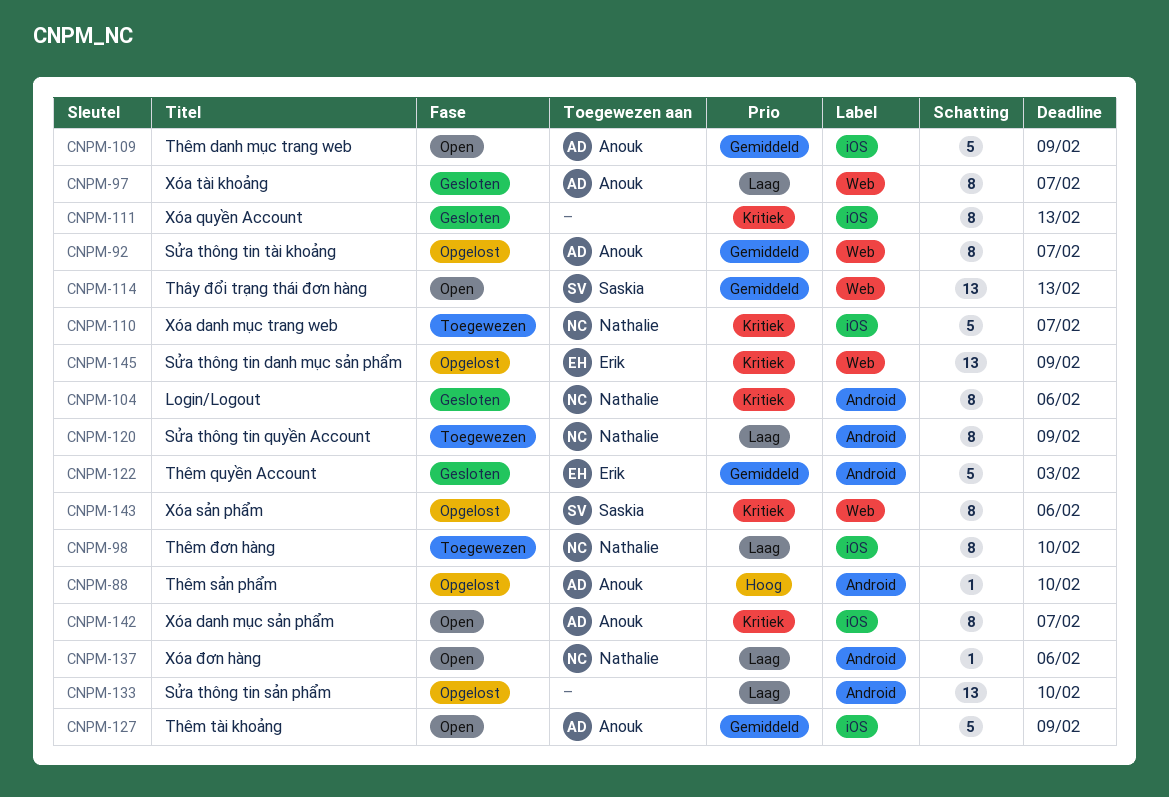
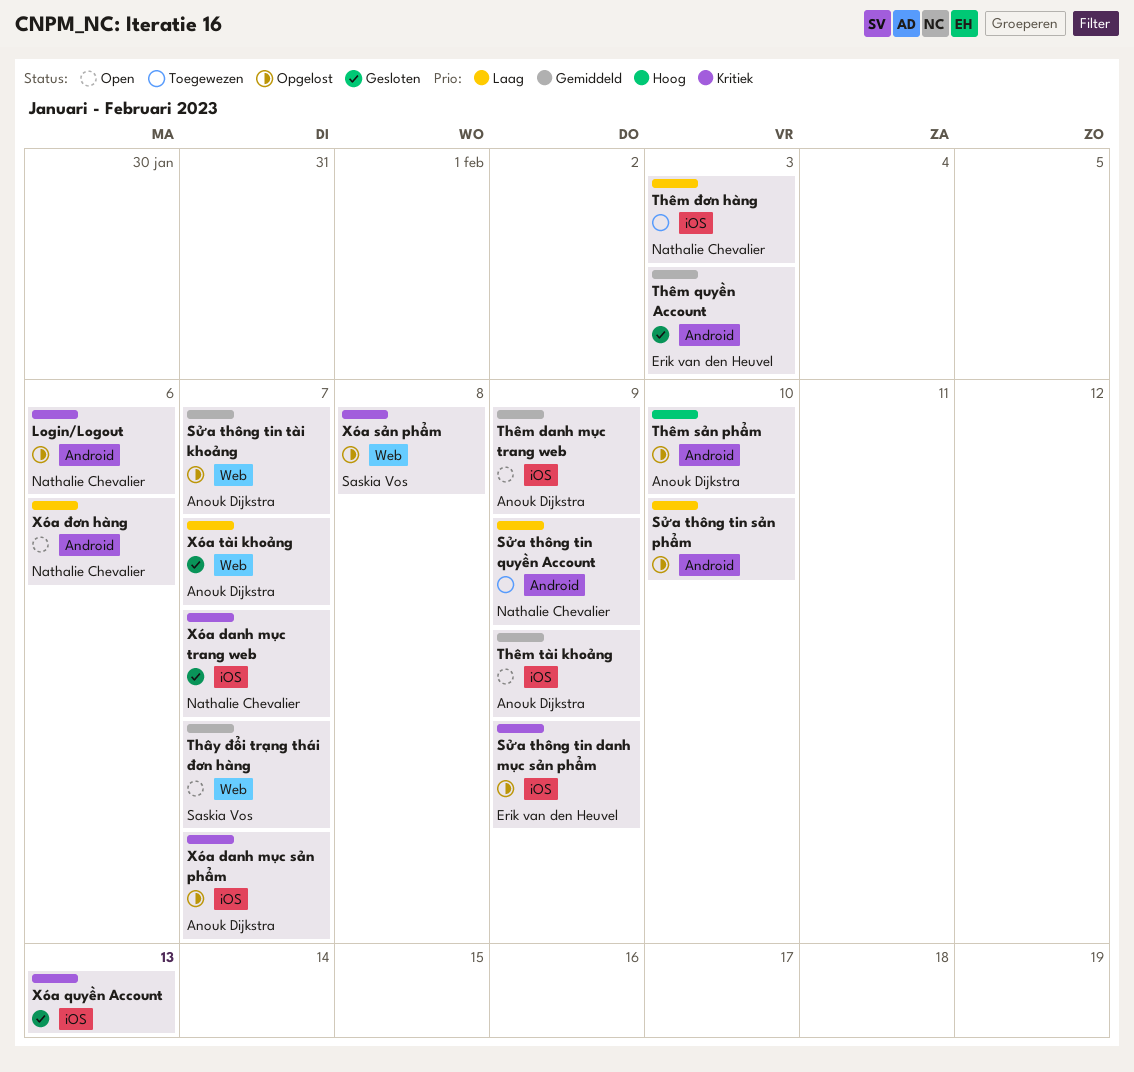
Login/Logout, status: Gesloten -> Opgelost
Sửa thông tin danh mục sản phẩm, label: Web -> iOS
Thây đổi trạng thái đơn hàng, due: Feb 13 -> Feb 7
Thêm đơn hàng, due: Feb 10 -> Feb 3
Xóa danh mục sản phẩm, status: Open -> Opgelost
Xóa danh mục trang web, status: Toegewezen -> Gesloten
Xóa sản phẩm, due: Feb 6 -> Feb 8

